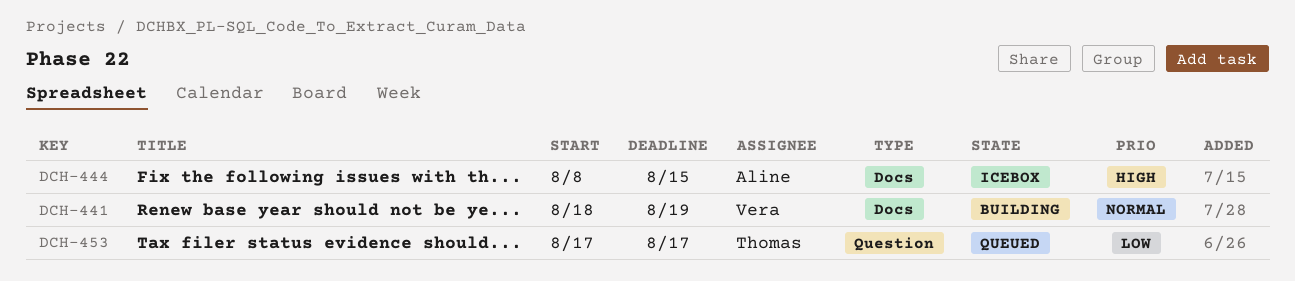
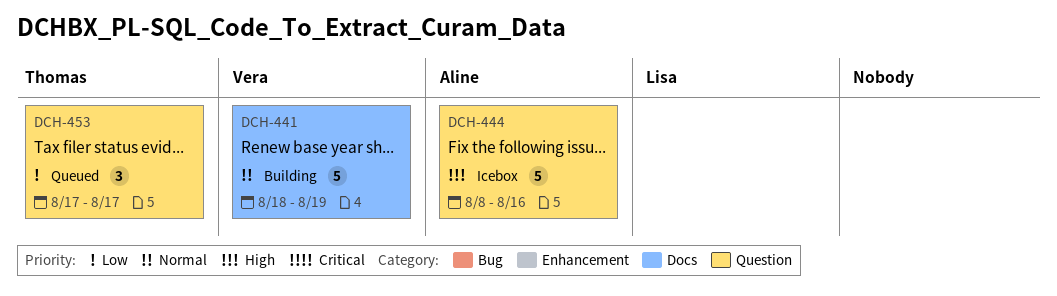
DCH-444, label: Docs -> Question
DCH-444, due: Aug 15 -> Aug 16

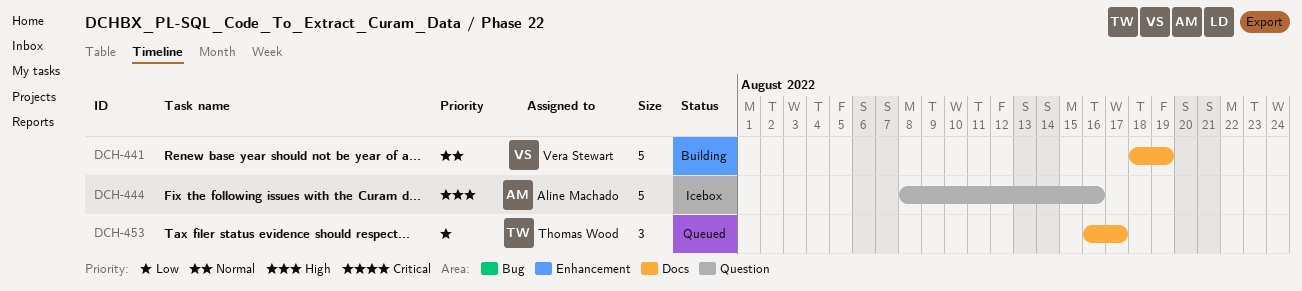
DCH-453, label: Question -> Docs
DCH-453, start: Aug 17 -> Aug 16

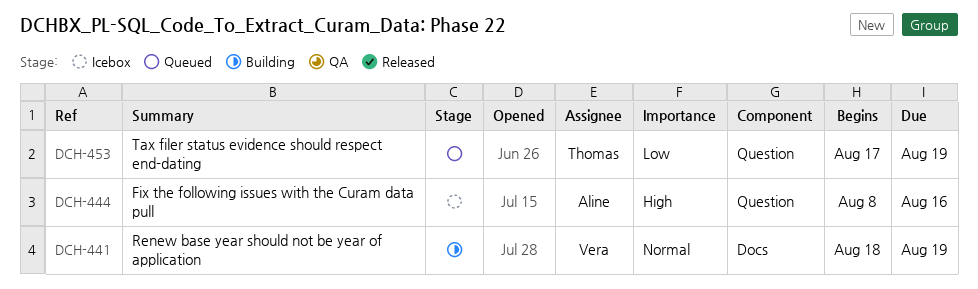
DCH-453, label: Docs -> Question
DCH-453, start: Aug 16 -> Aug 17
DCH-453, due: Aug 17 -> Aug 19

